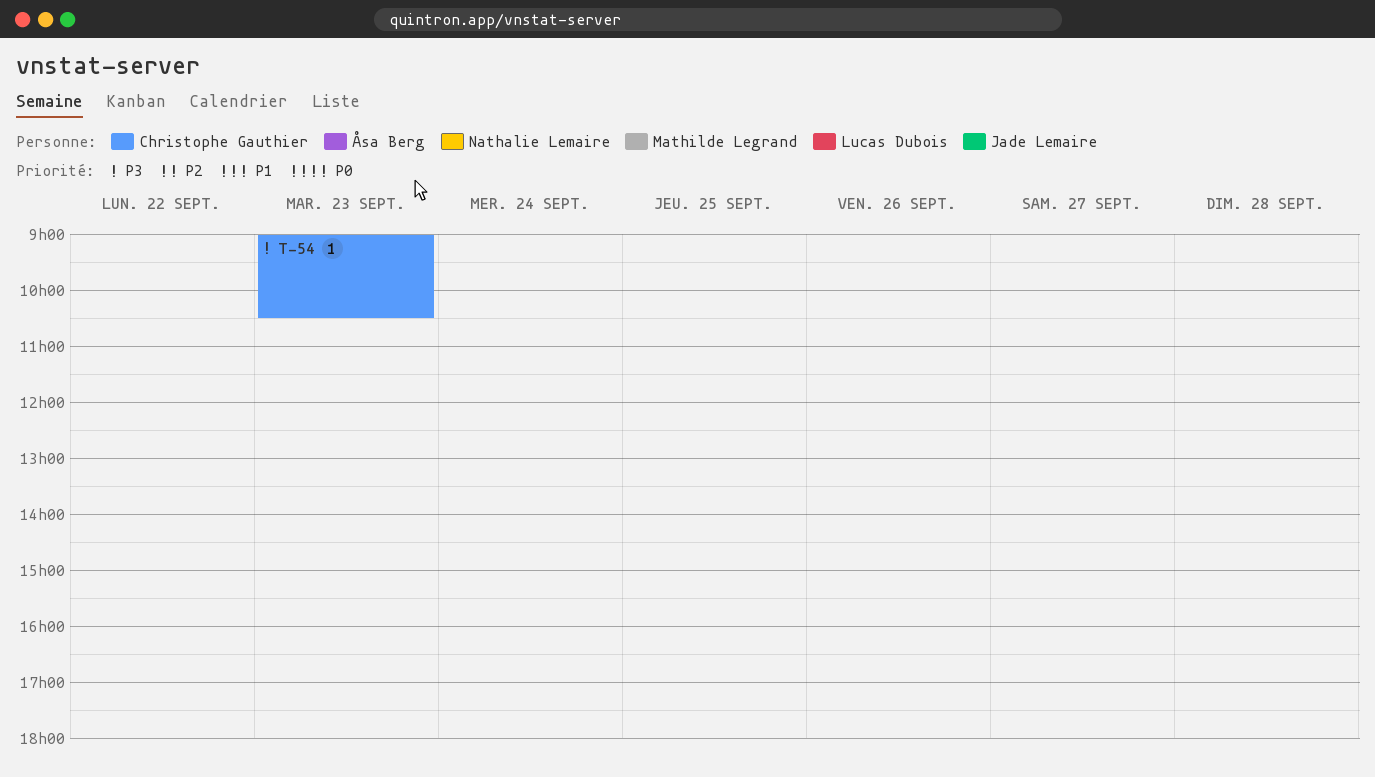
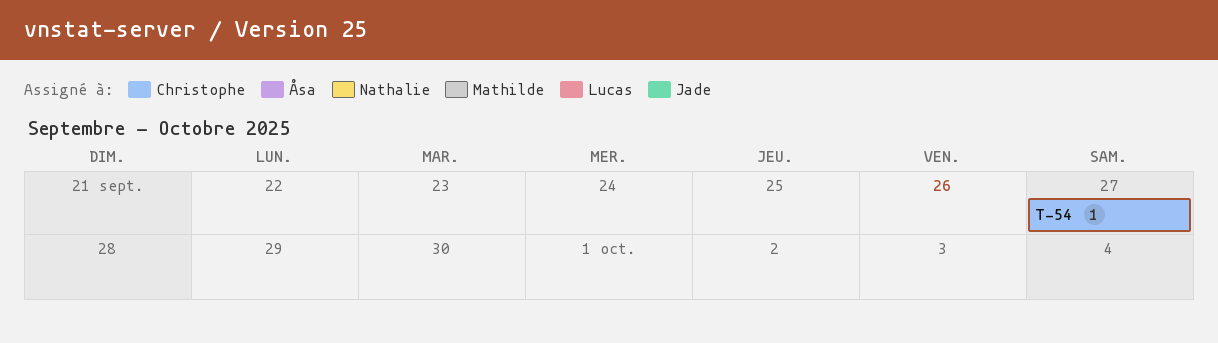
T-54, day: Sep 23 -> Sep 27

